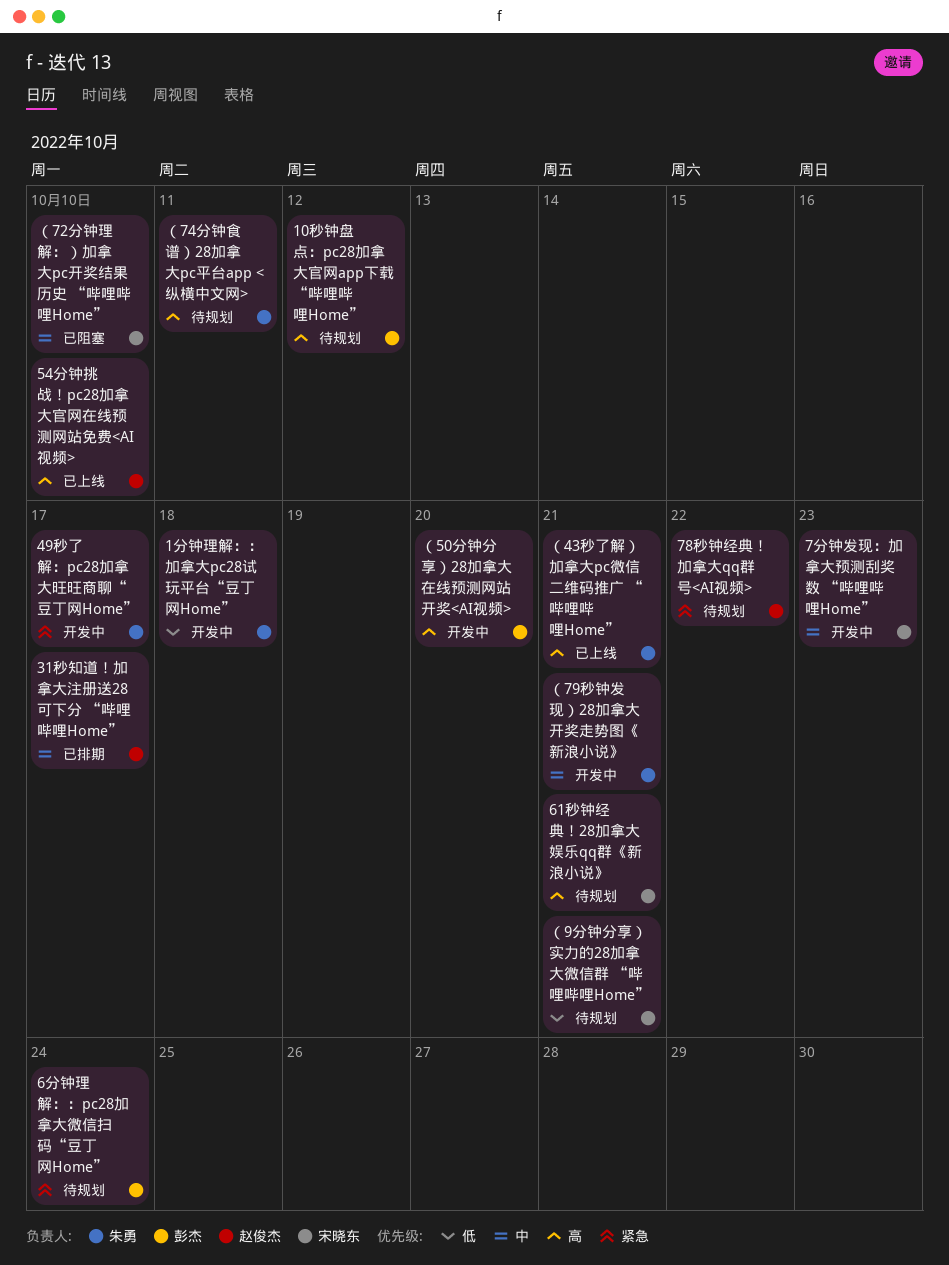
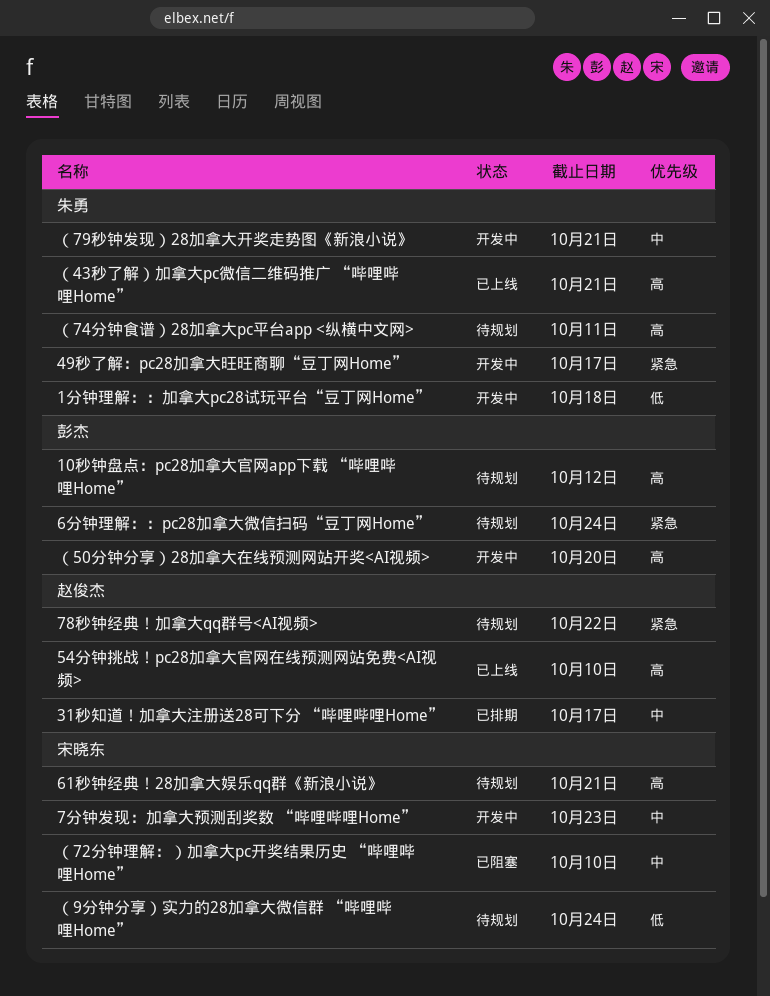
（9分钟分享）实力的28加拿大微信群 “哔哩哔哩Home”, due: Oct 21 -> Oct 24

